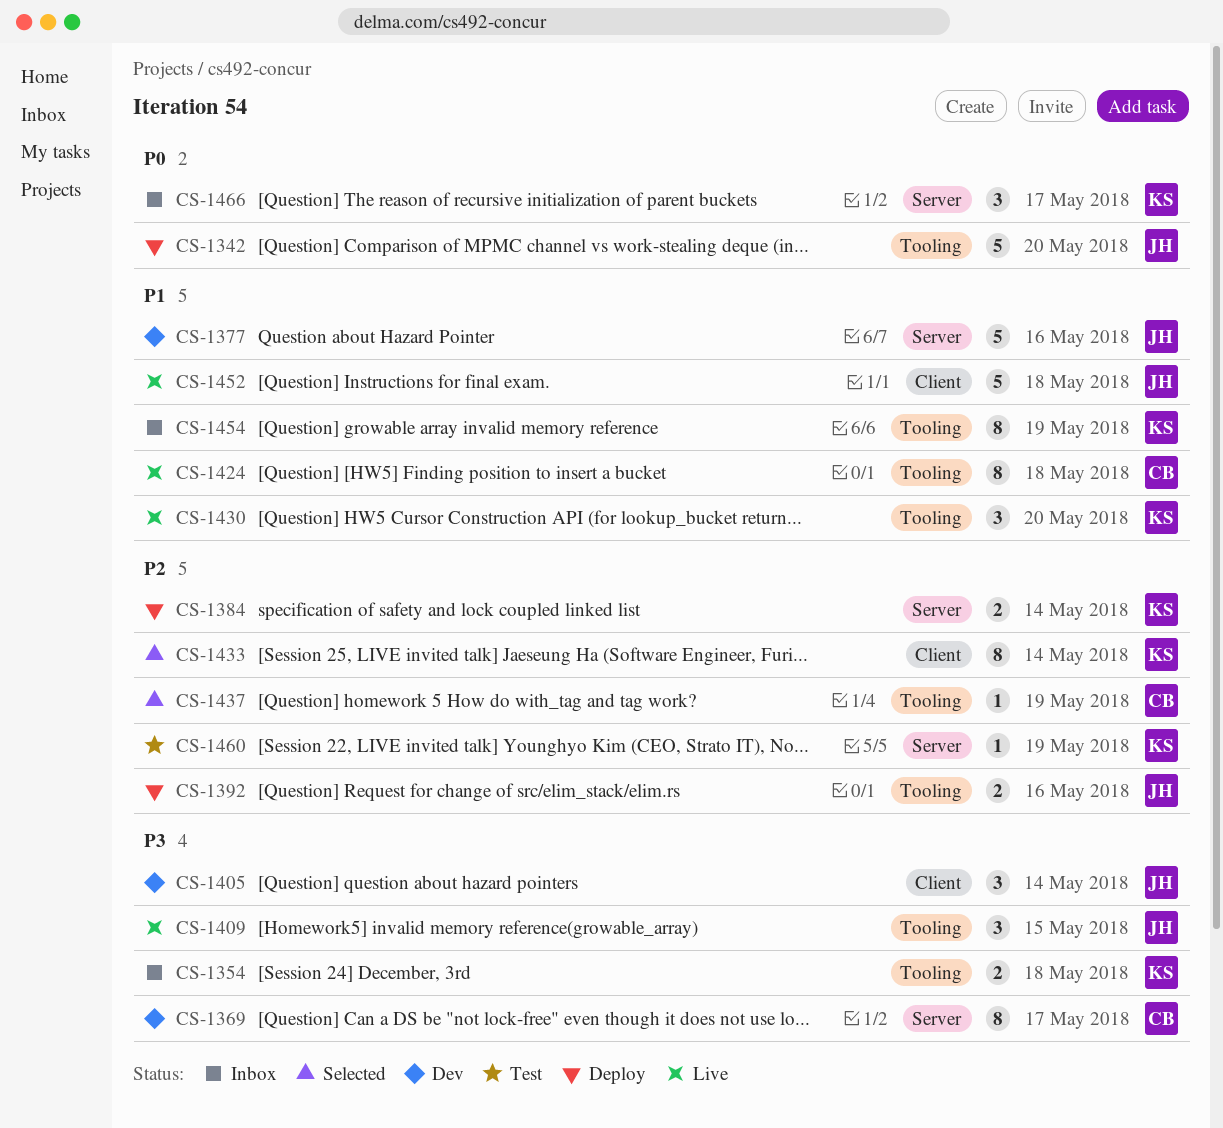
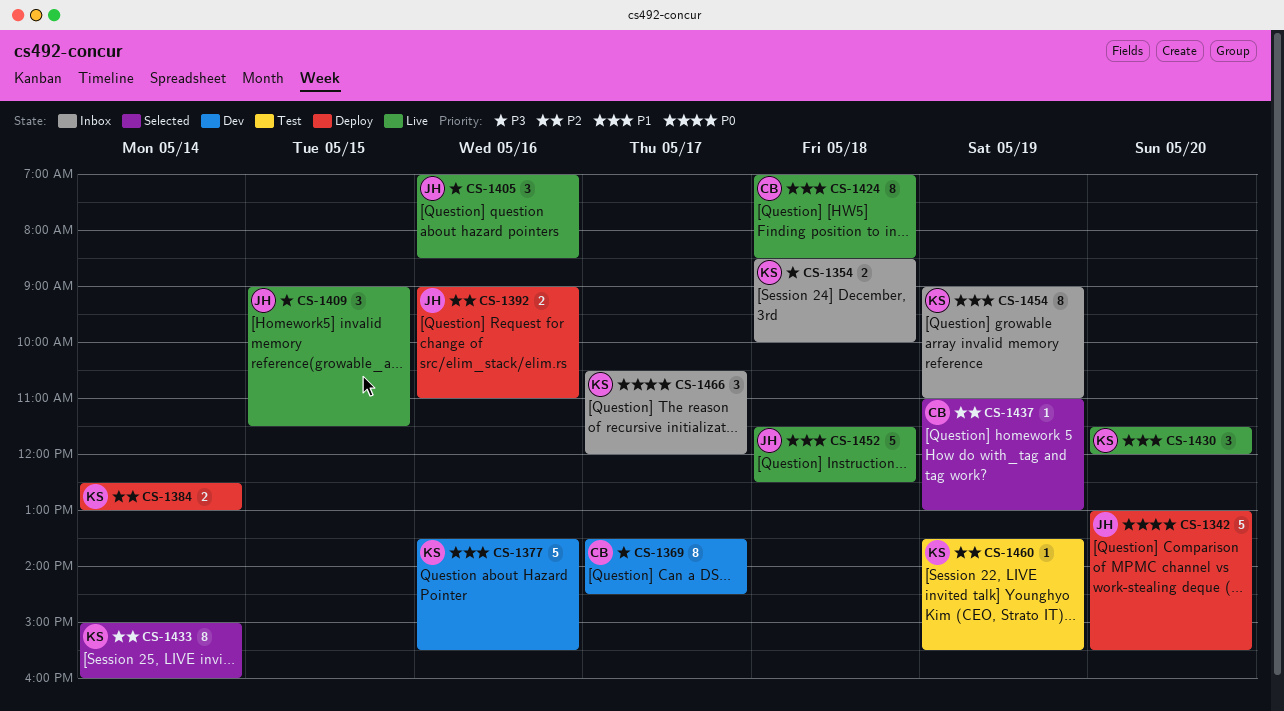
CS-1377, owner: JH -> KS
CS-1405, status: Dev -> Live
CS-1405, day: May 14 -> May 16

